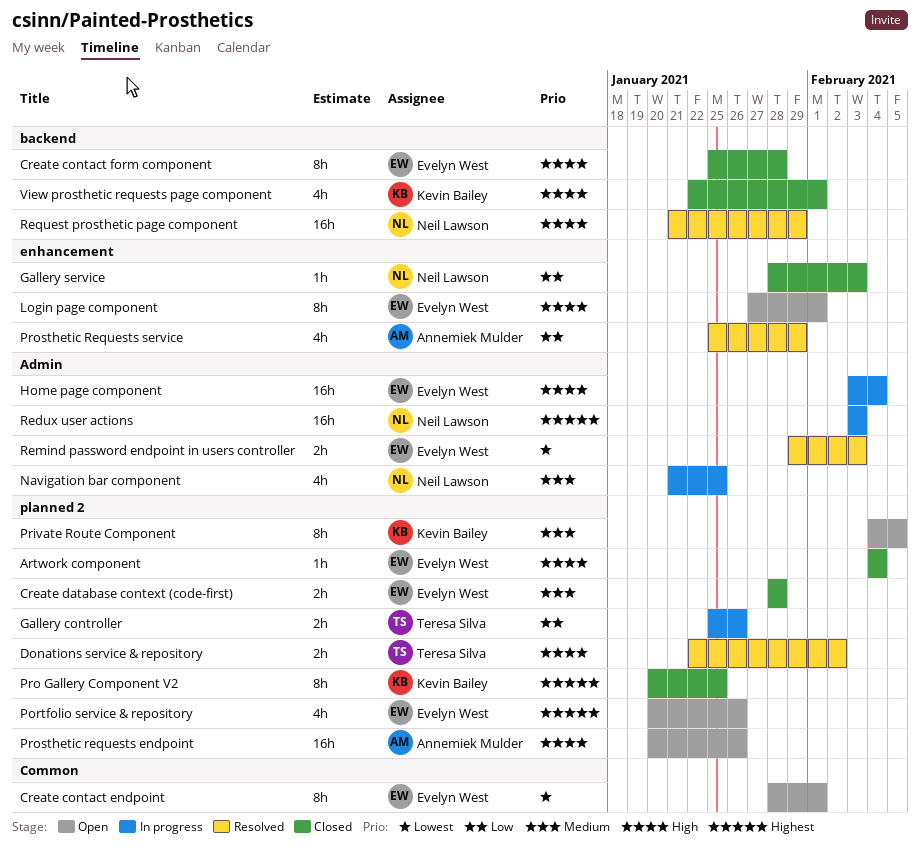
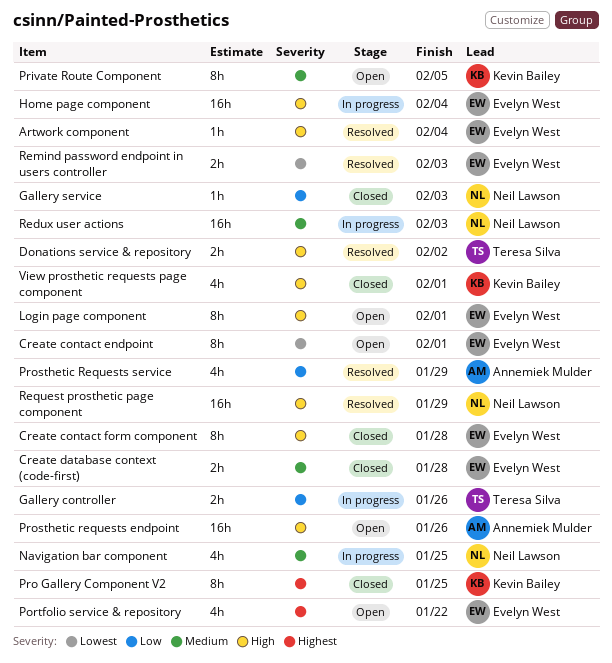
Artwork component, status: Closed -> Resolved
Portfolio service & repository, due: Jan 26 -> Jan 22
Redux user actions, priority: Highest -> Medium

